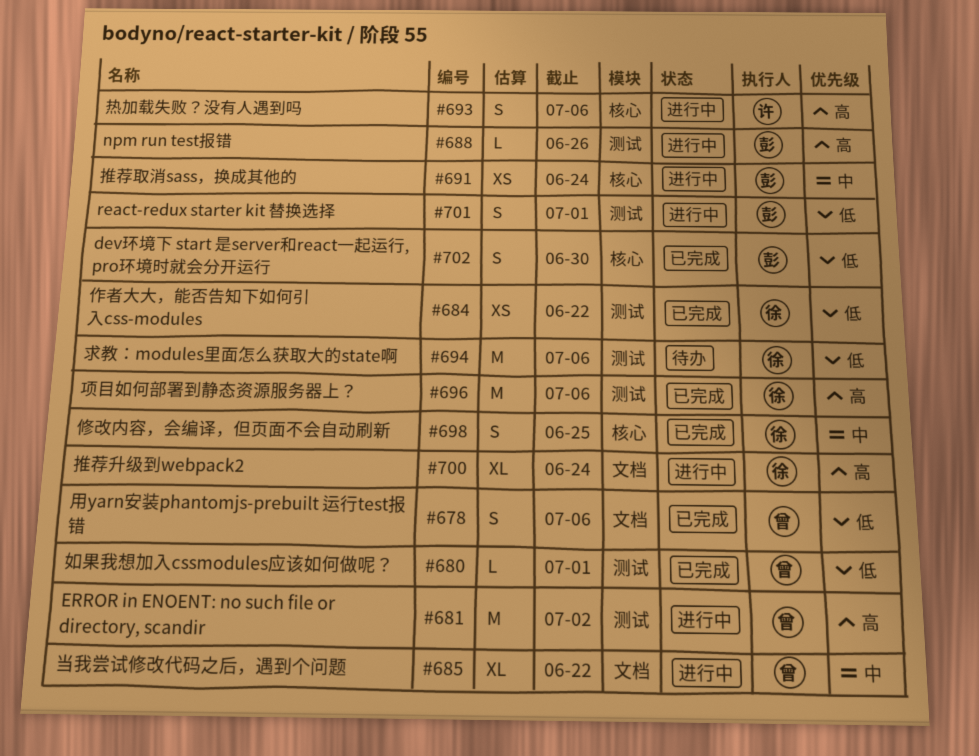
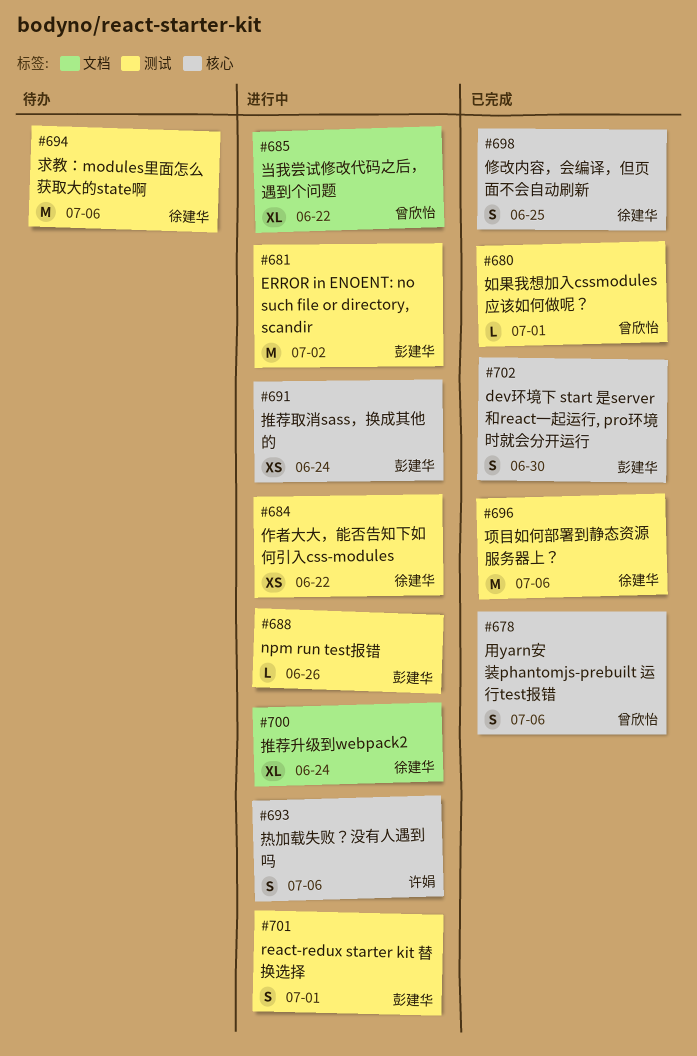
#678, label: 文档 -> 核心
#681, owner: 曾欣怡 -> 彭建华
#684, status: 已完成 -> 进行中

